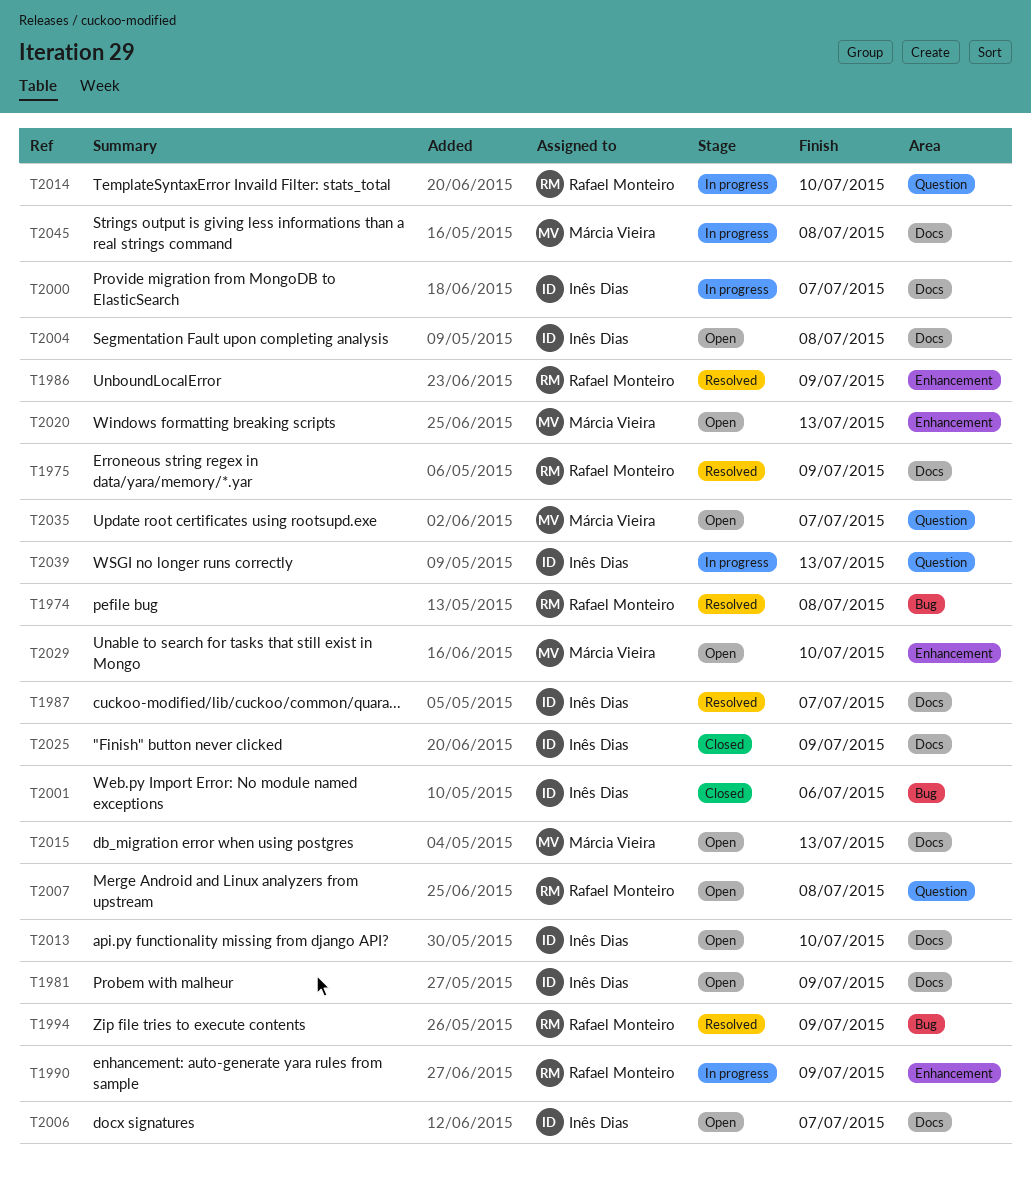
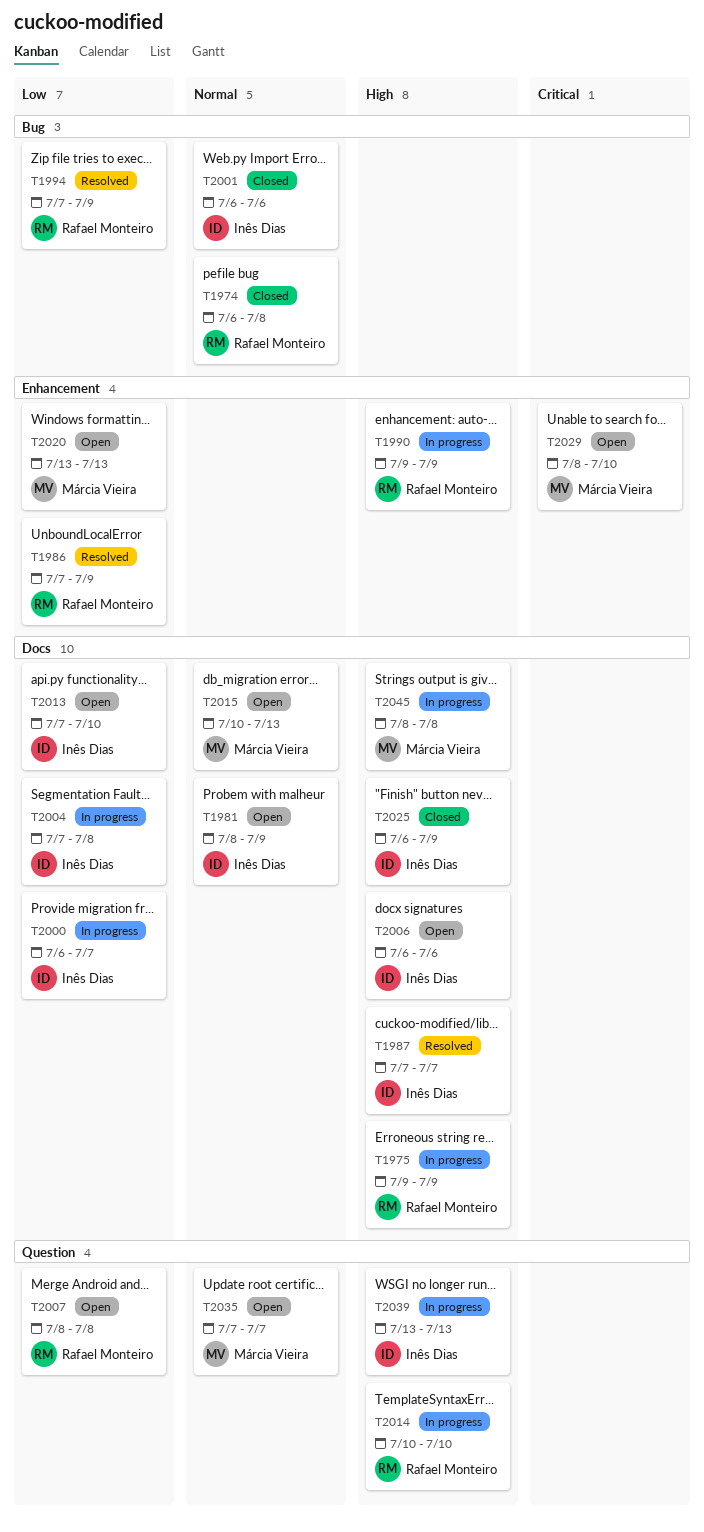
T1974, status: Resolved -> Closed
T1975, status: Resolved -> In progress
T2004, status: Open -> In progress
T2006, due: Jul 7 -> Jul 6

